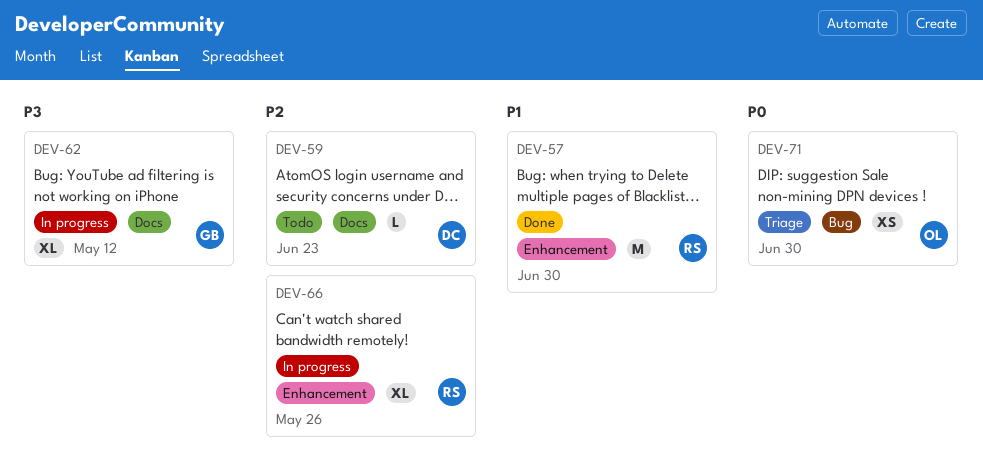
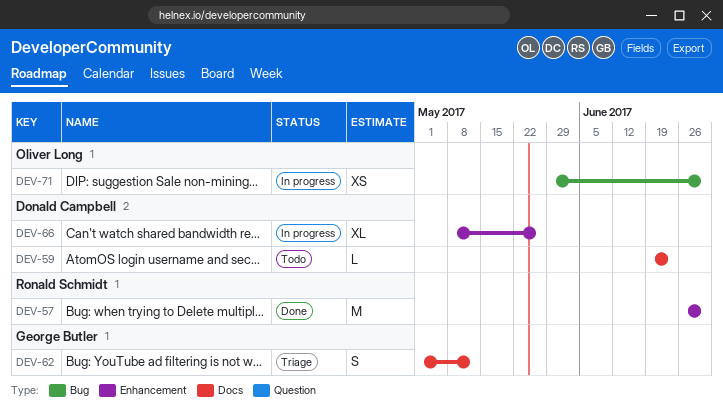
DEV-62, status: In progress -> Triage
DEV-62, estimate: XL -> S
DEV-66, owner: Ronald Schmidt -> Donald Campbell
DEV-71, status: Triage -> In progress

